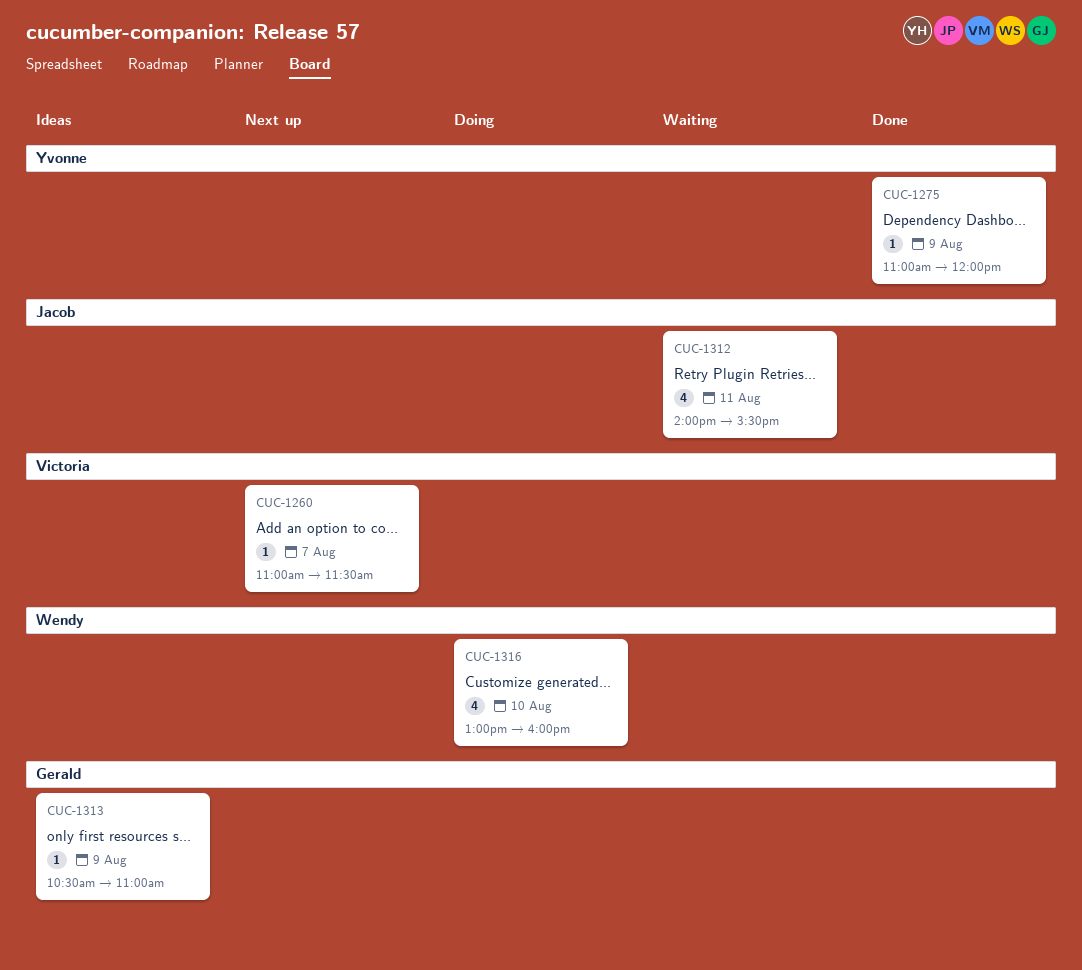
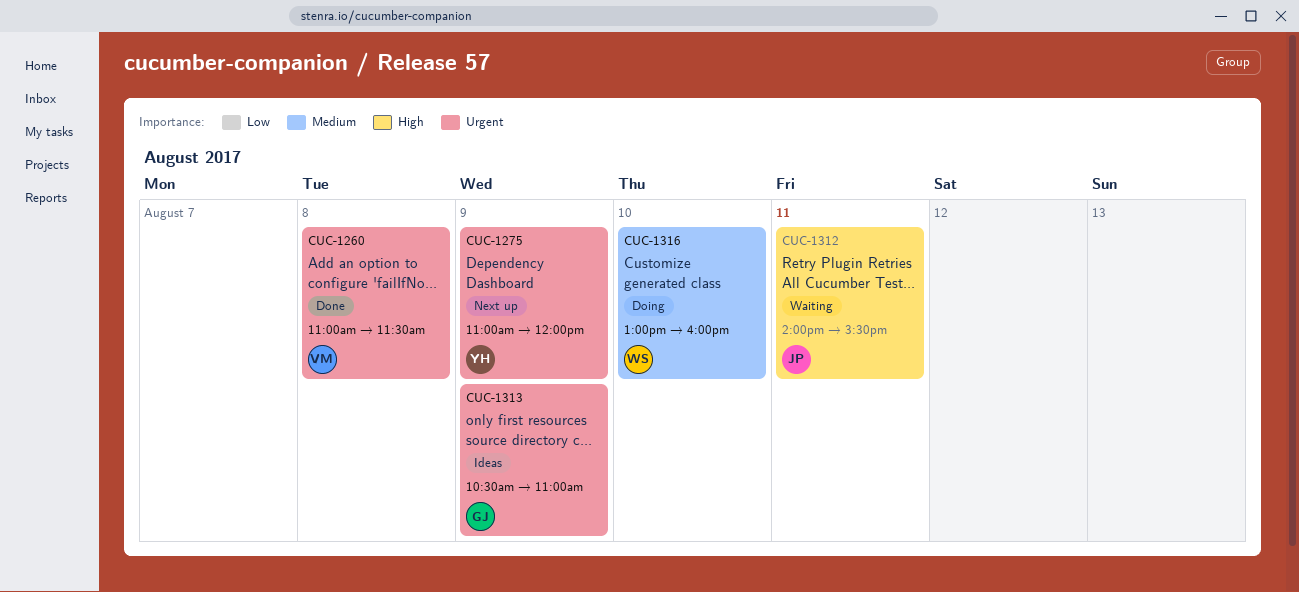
CUC-1260, status: Next up -> Done
CUC-1260, day: Aug 7 -> Aug 8
CUC-1275, status: Done -> Next up

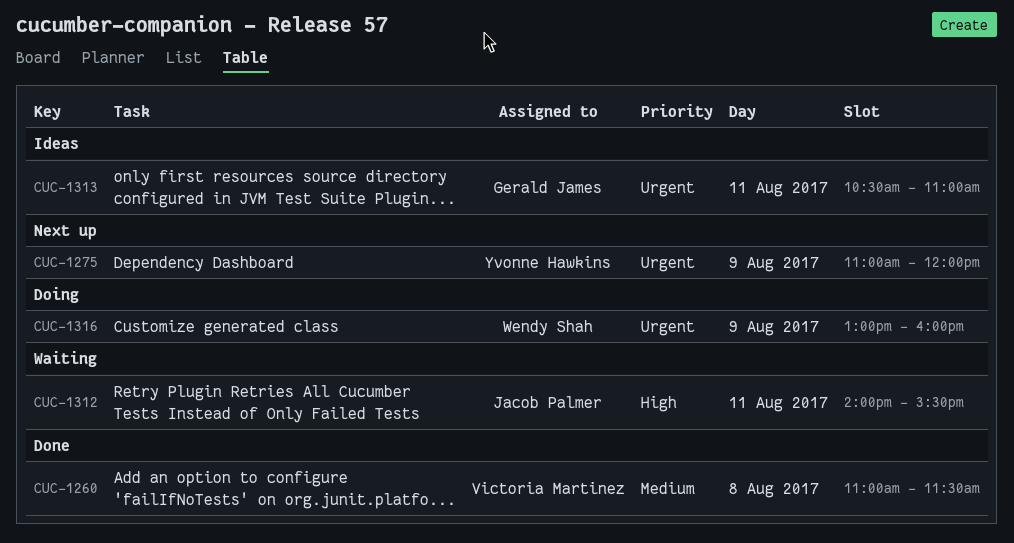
CUC-1260, priority: Urgent -> Medium
CUC-1313, day: Aug 9 -> Aug 11
CUC-1316, priority: Medium -> Urgent
CUC-1316, day: Aug 10 -> Aug 9

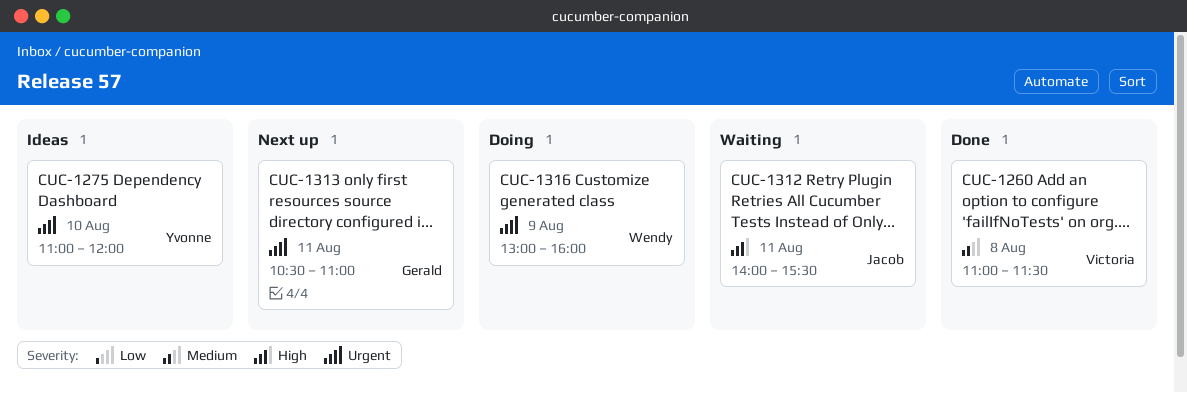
CUC-1275, status: Next up -> Ideas
CUC-1275, day: Aug 9 -> Aug 10
CUC-1313, status: Ideas -> Next up

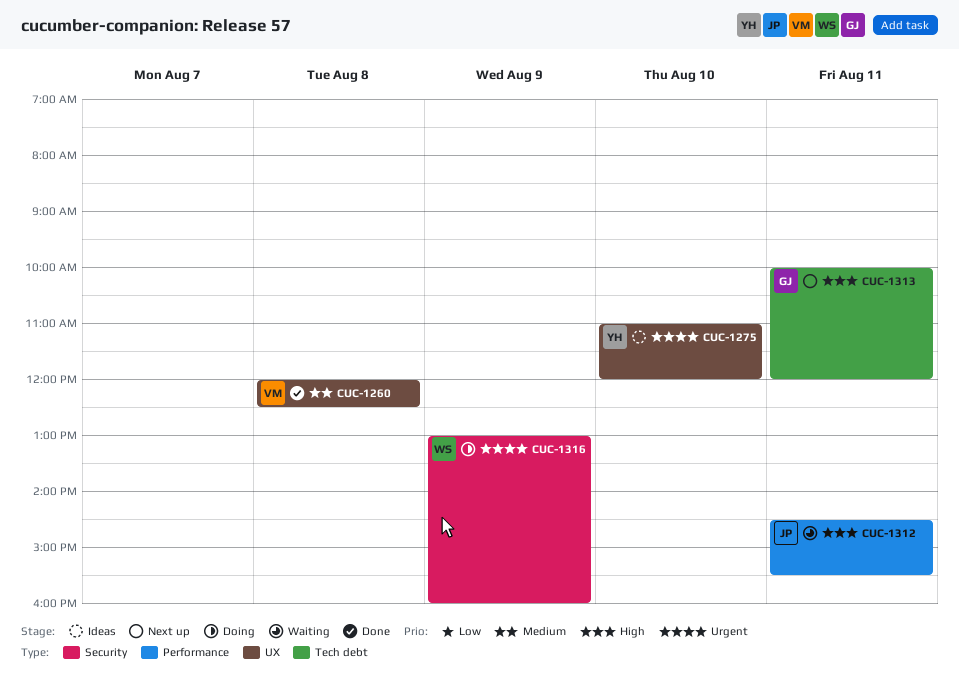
CUC-1260, begins: 11:00 -> 12:00
CUC-1260, ends: 11:30 -> 12:30
CUC-1312, begins: 14:00 -> 14:30
CUC-1313, priority: Urgent -> High
CUC-1313, begins: 10:30 -> 10:00
CUC-1313, ends: 11:00 -> 12:00

